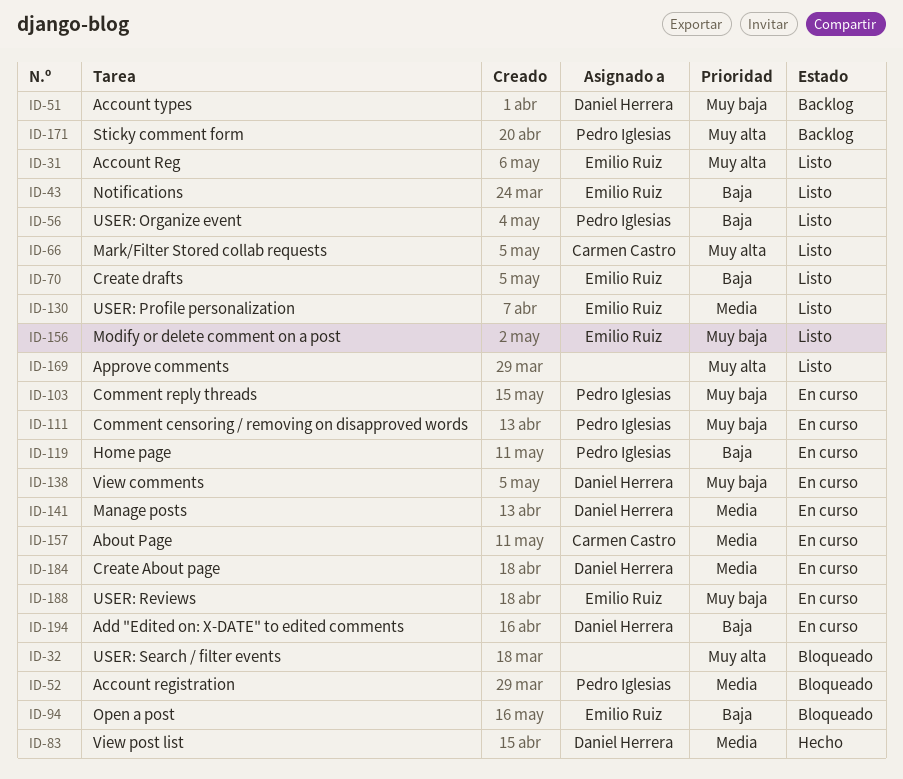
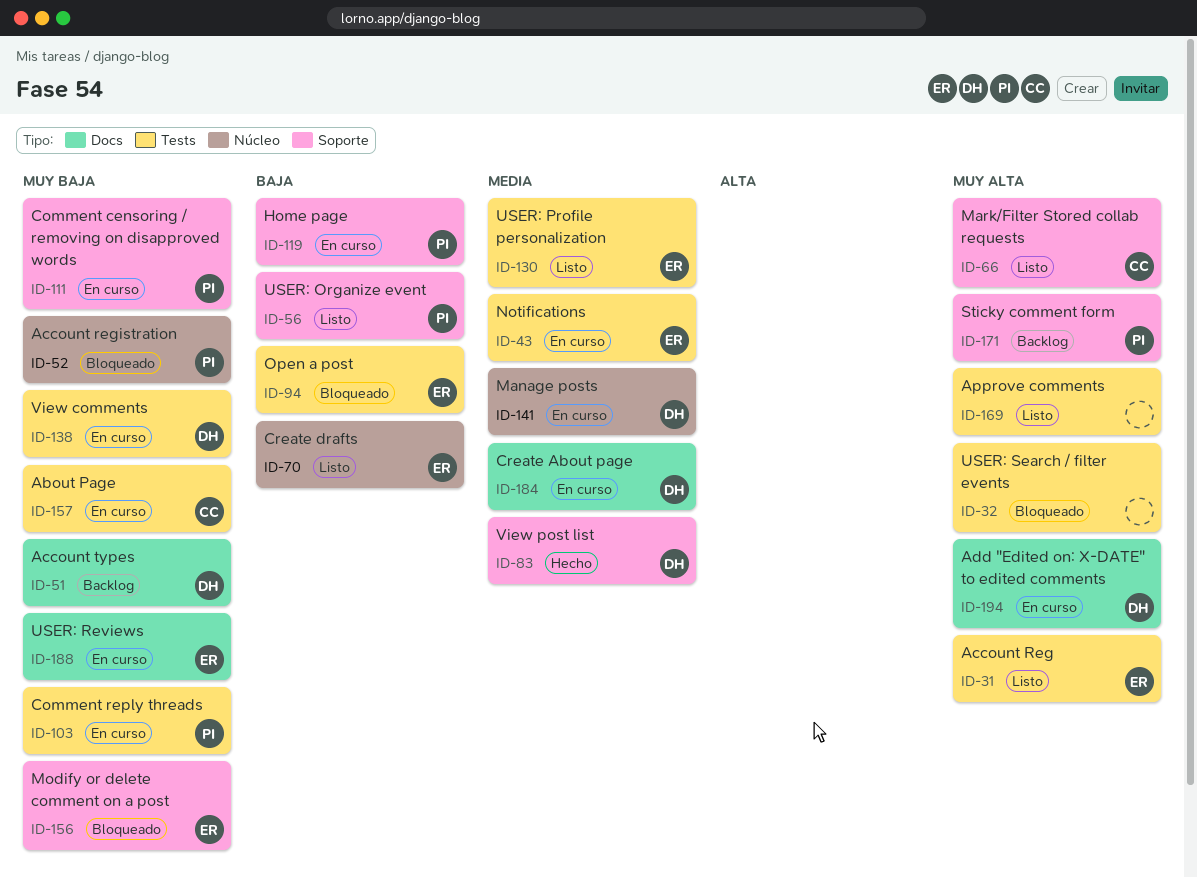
ID-43, status: Listo -> En curso
ID-43, priority: Baja -> Media
ID-52, priority: Media -> Muy baja
ID-156, status: Listo -> Bloqueado
ID-157, priority: Media -> Muy baja
ID-194, priority: Baja -> Muy alta

